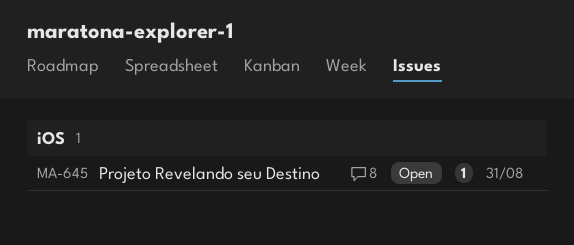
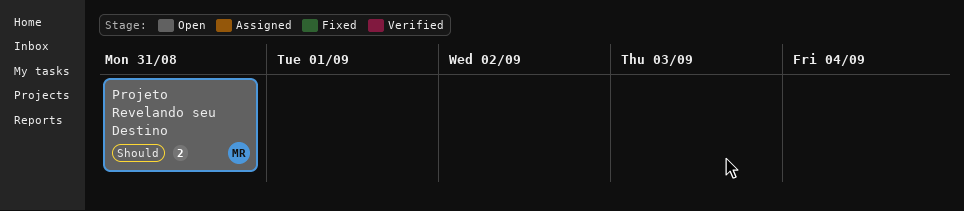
Projeto Revelando seu Destino, estimate: 1 -> 2

